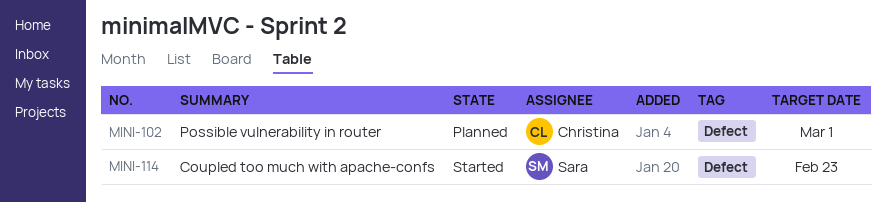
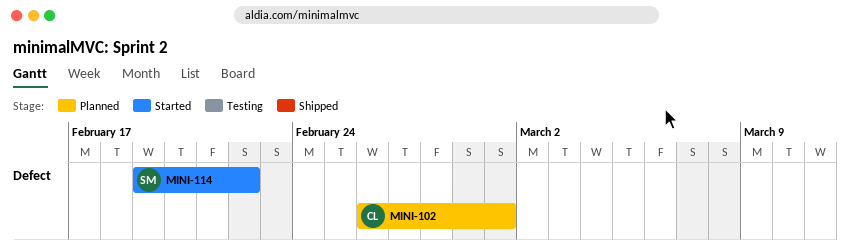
MINI-114, due: Feb 23 -> Feb 22

